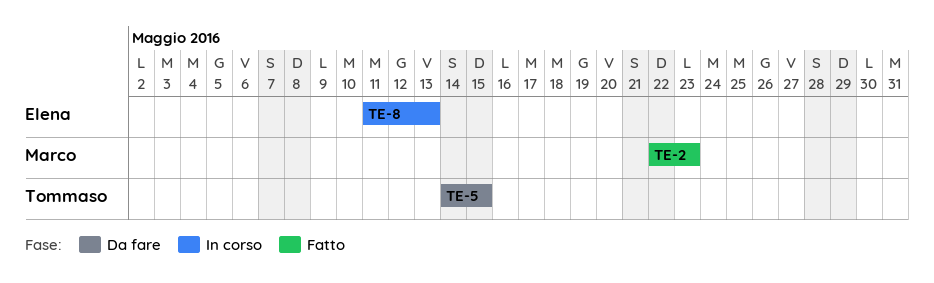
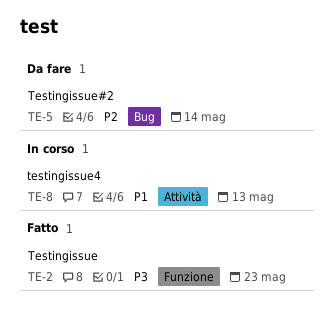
TE-5, due: May 15 -> May 14

